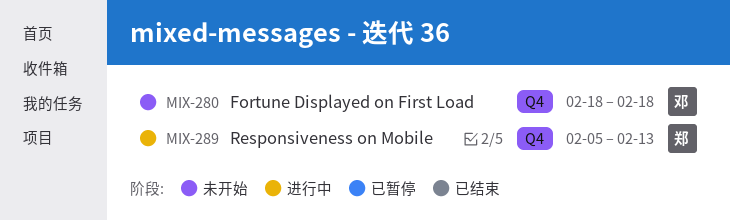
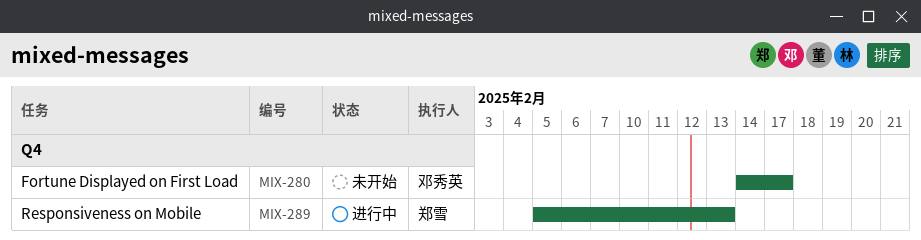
MIX-280, start: Feb 18 -> Feb 14
MIX-280, due: Feb 18 -> Feb 17

